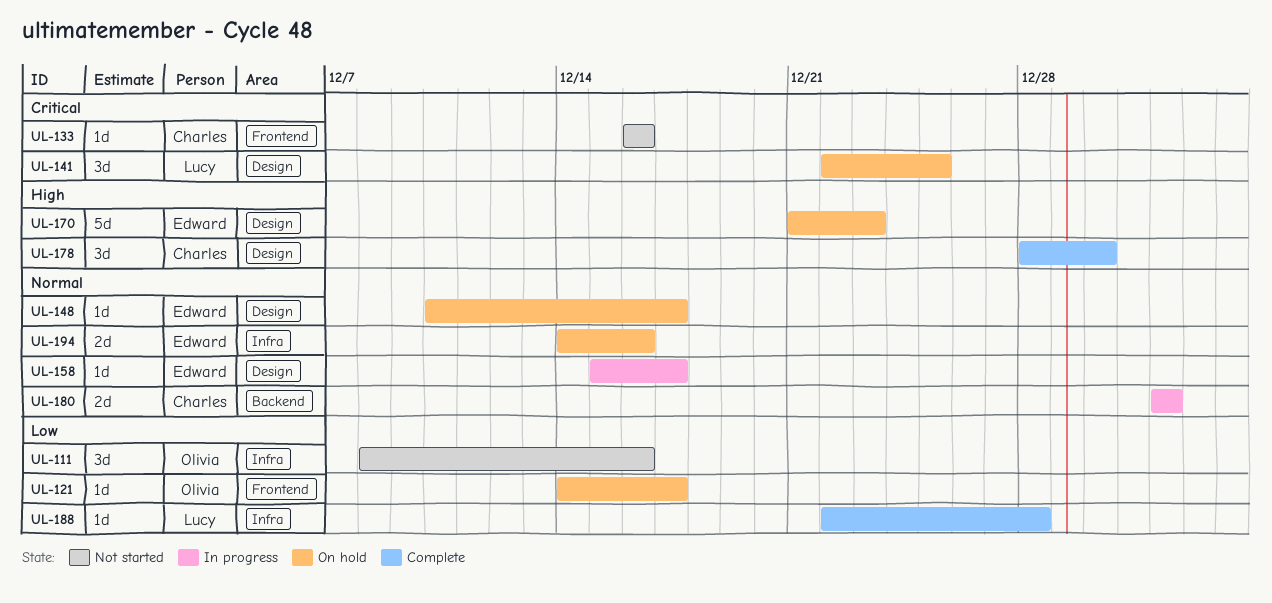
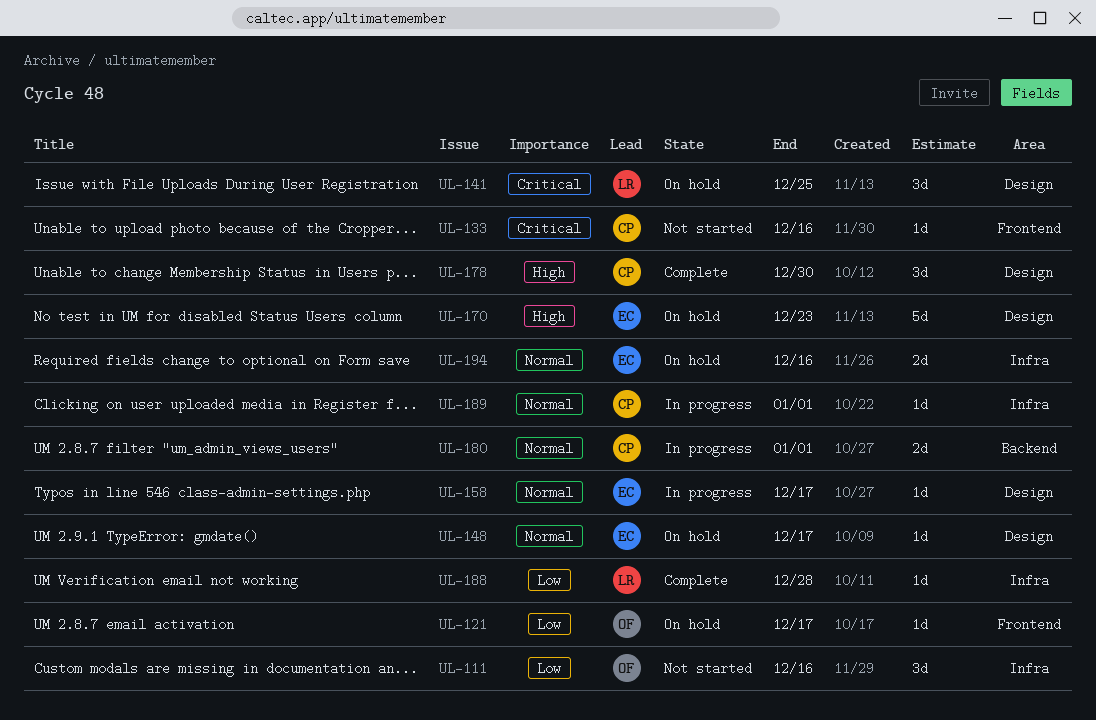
UL-189: none -> present

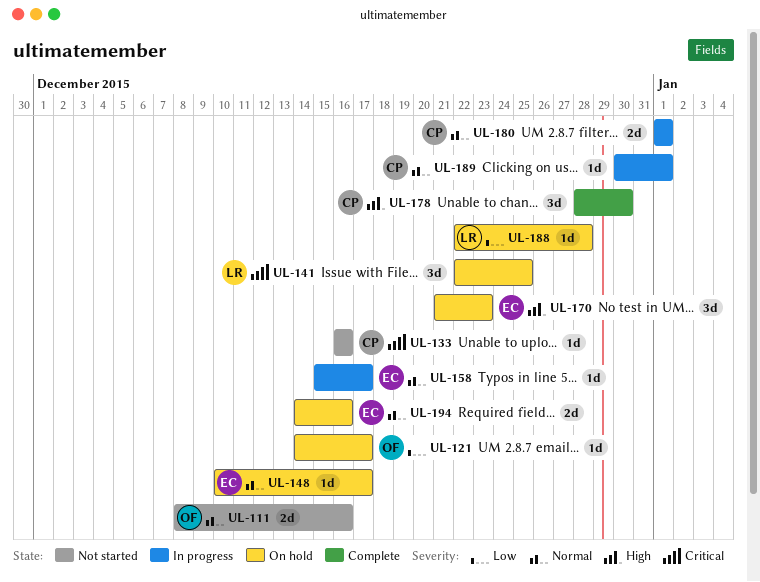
UL-111, priority: Low -> Normal
UL-111, estimate: 3d -> 2d
UL-170, estimate: 5d -> 3d
UL-188, status: Complete -> On hold

